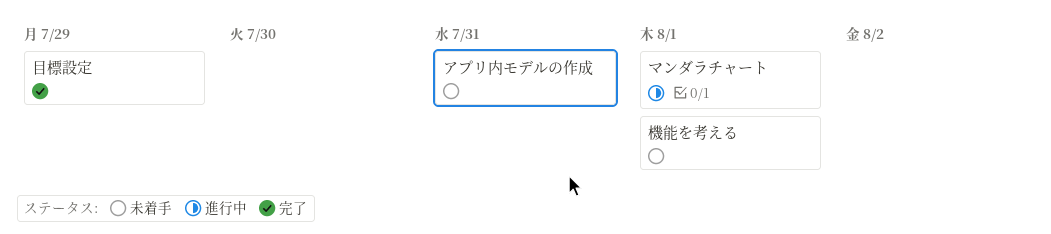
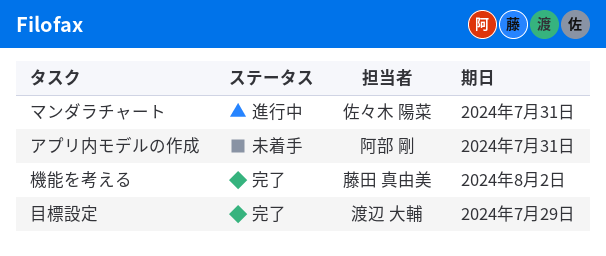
マンダラチャート, due: Aug 1 -> Jul 31
機能を考える, status: 未着手 -> 完了
機能を考える, due: Aug 1 -> Aug 2

